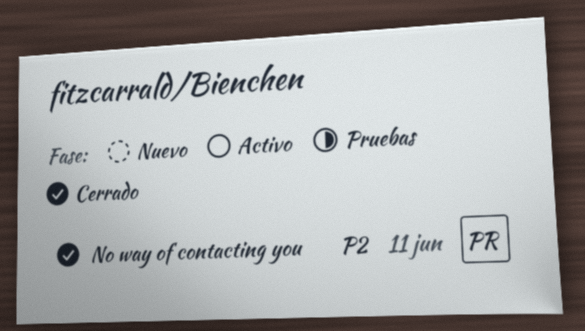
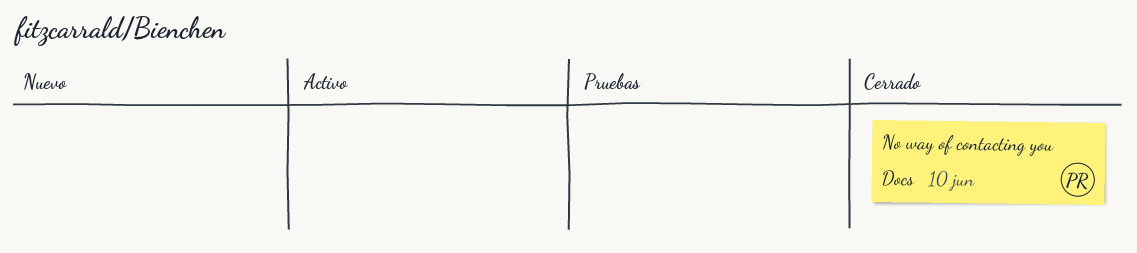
No way of contacting you, due: Jun 11 -> Jun 10

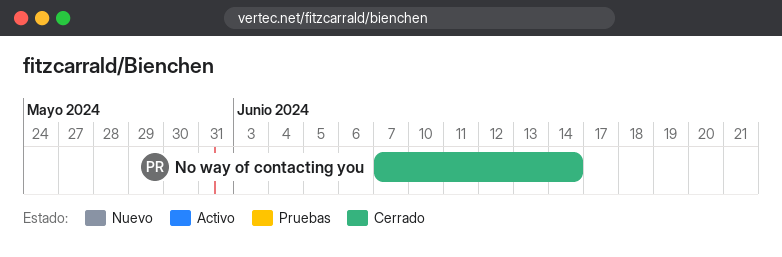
No way of contacting you, due: Jun 10 -> Jun 14

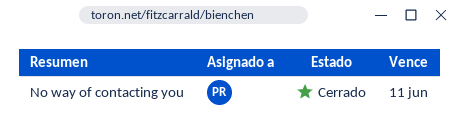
No way of contacting you, due: Jun 14 -> Jun 11

